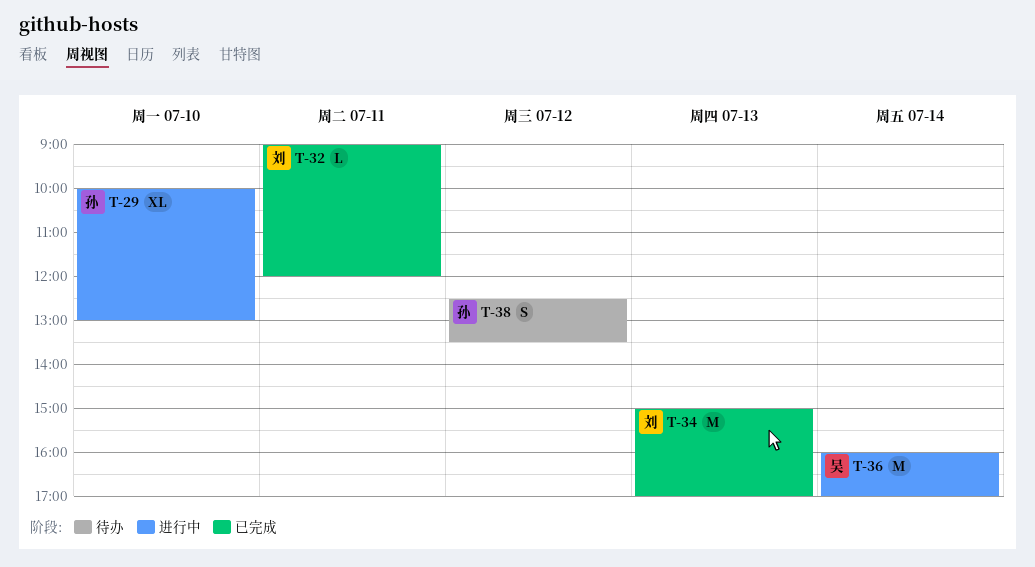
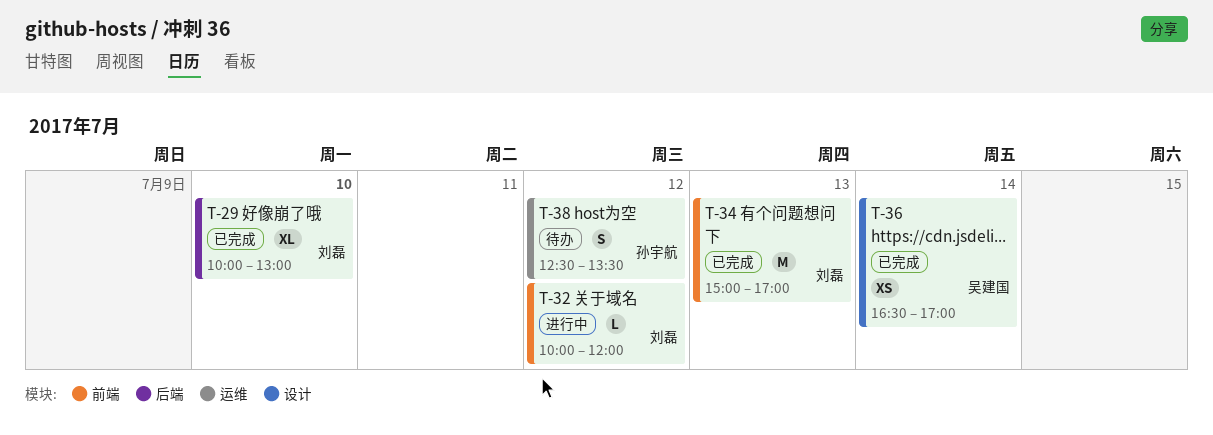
T-29, status: 进行中 -> 已完成
T-29, owner: 孙宇航 -> 刘磊
T-32, status: 已完成 -> 进行中
T-32, day: Jul 11 -> Jul 12
T-32, begins: 09:00 -> 10:00
T-36, status: 进行中 -> 已完成
T-36, estimate: M -> XS
T-36, begins: 16:00 -> 16:30

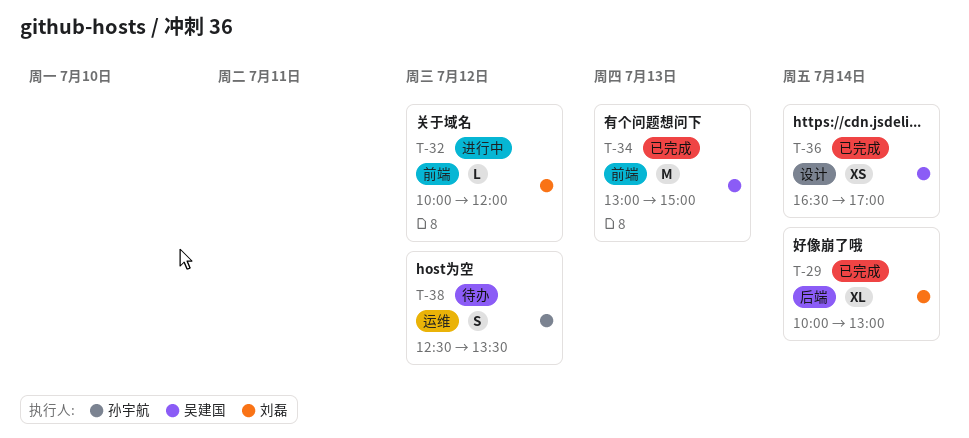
T-29, day: Jul 10 -> Jul 14
T-34, owner: 刘磊 -> 吴建国
T-34, begins: 15:00 -> 13:00
T-34, ends: 17:00 -> 15:00

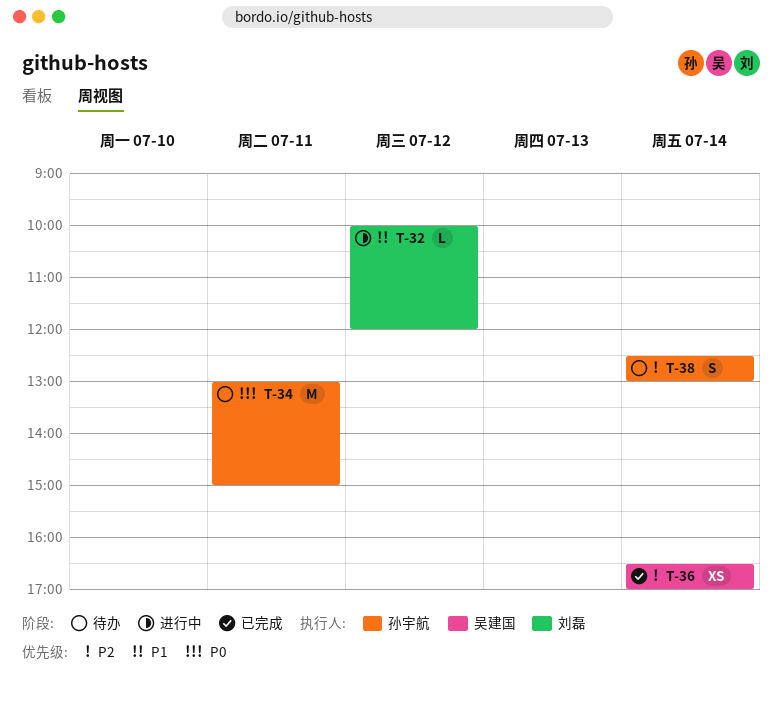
T-29: present -> none
T-34, status: 已完成 -> 待办
T-34, owner: 吴建国 -> 孙宇航
T-34, day: Jul 13 -> Jul 11
T-38, day: Jul 12 -> Jul 14
T-38, ends: 13:30 -> 13:00

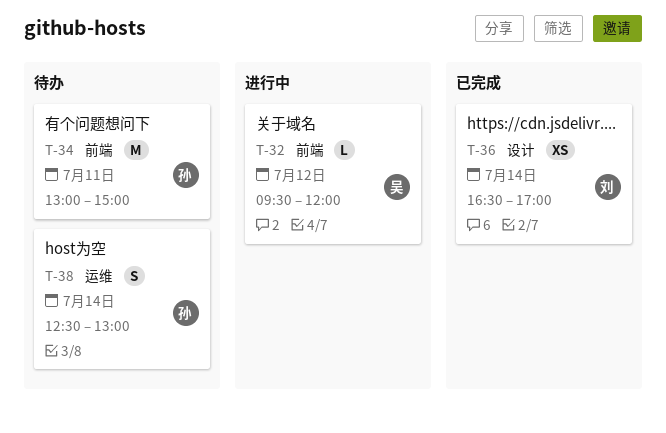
T-32, owner: 刘磊 -> 吴建国
T-32, begins: 10:00 -> 09:30
T-36, owner: 吴建国 -> 刘磊

